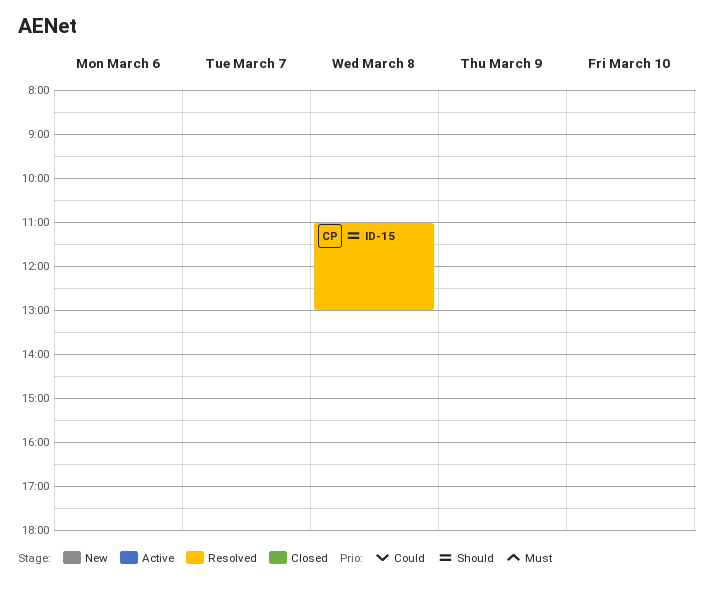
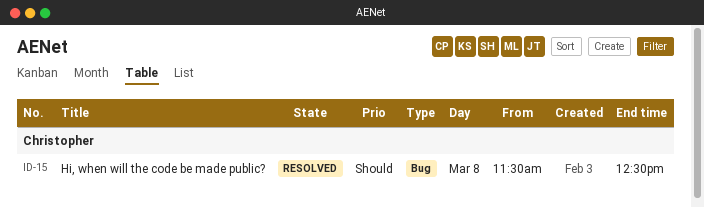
ID-15, begins: 11:00 -> 11:30
ID-15, ends: 13:00 -> 12:30

